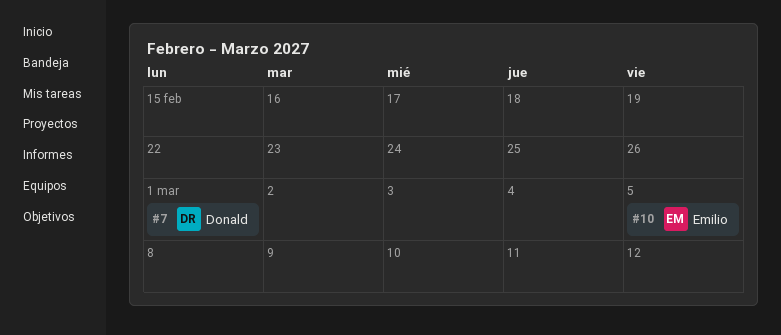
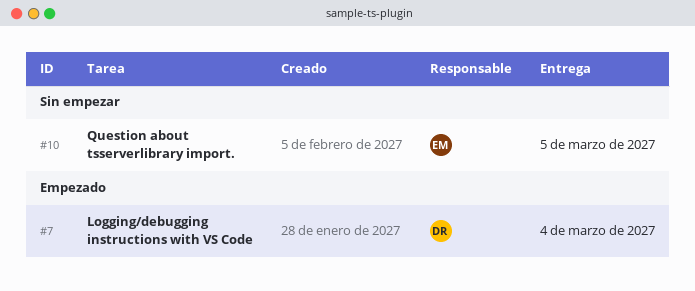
#7, due: Mar 1 -> Mar 4

